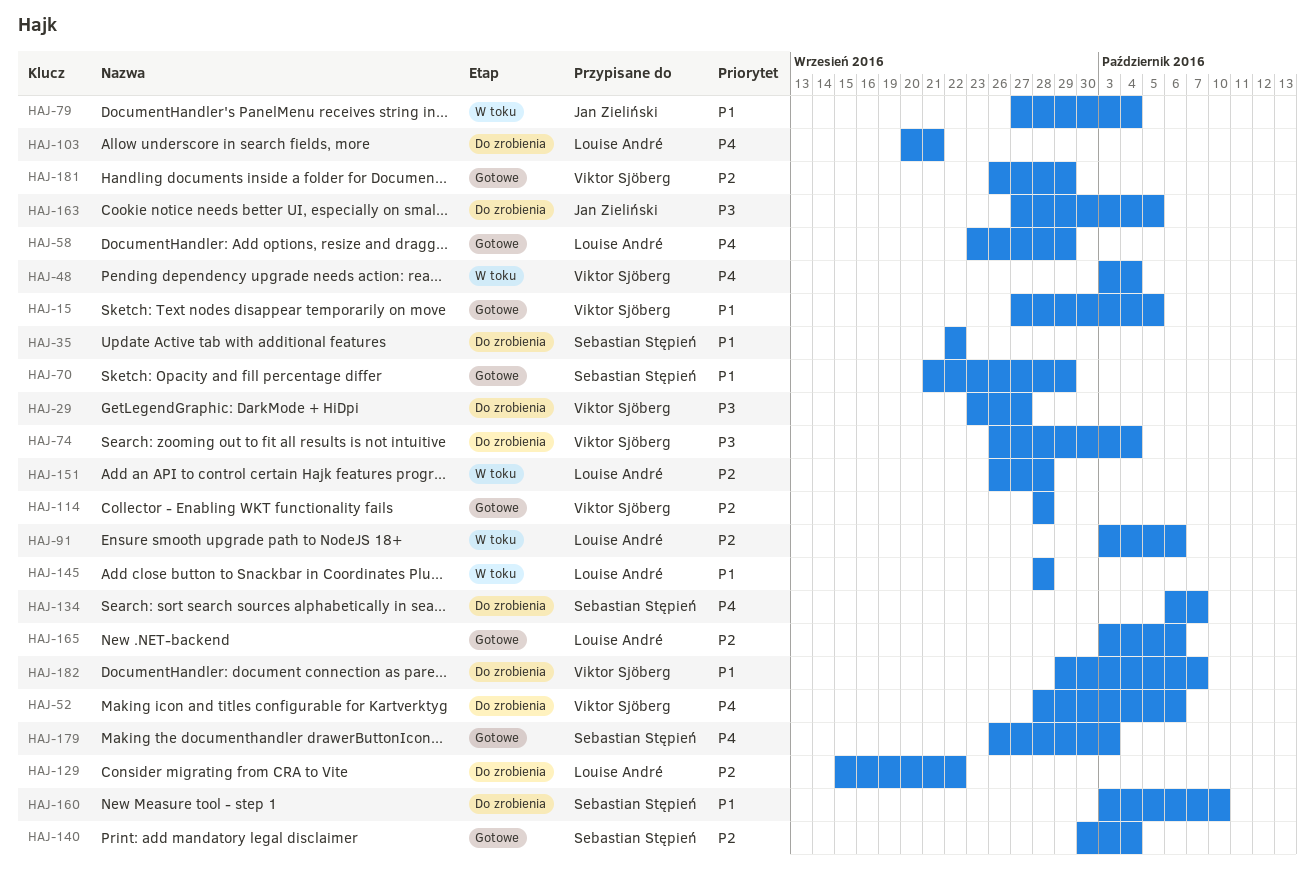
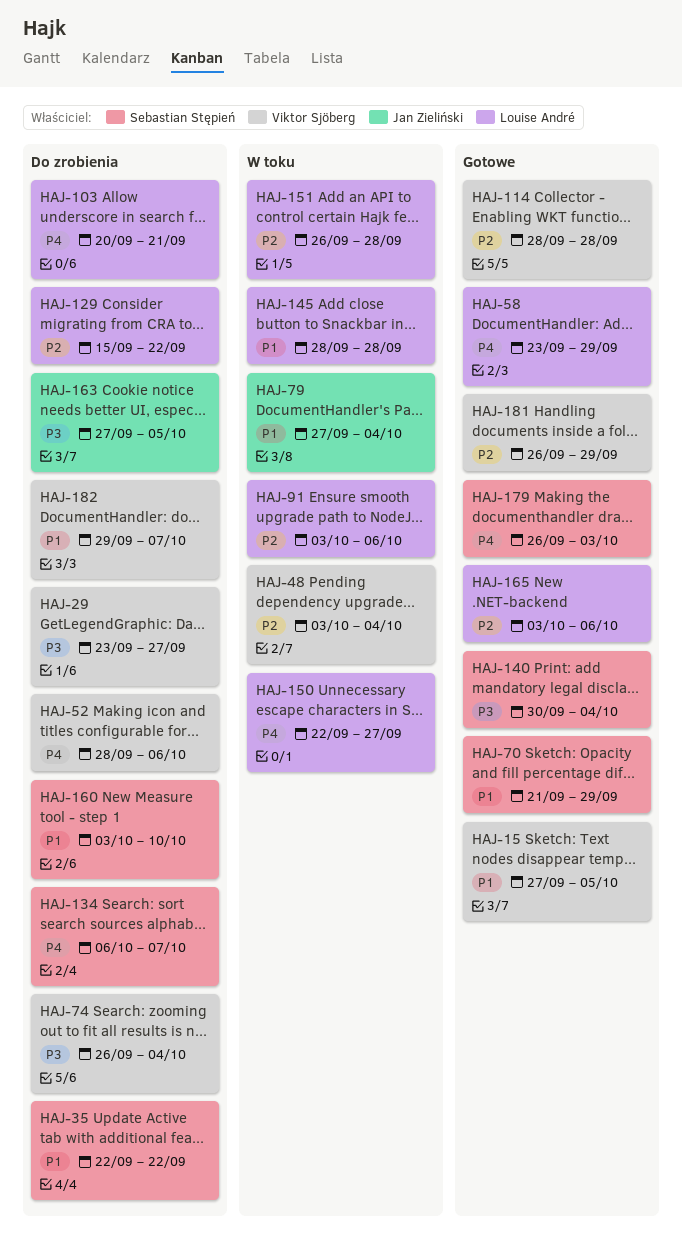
HAJ-48, priority: P4 -> P2
HAJ-140, priority: P2 -> P3
HAJ-150: none -> present

